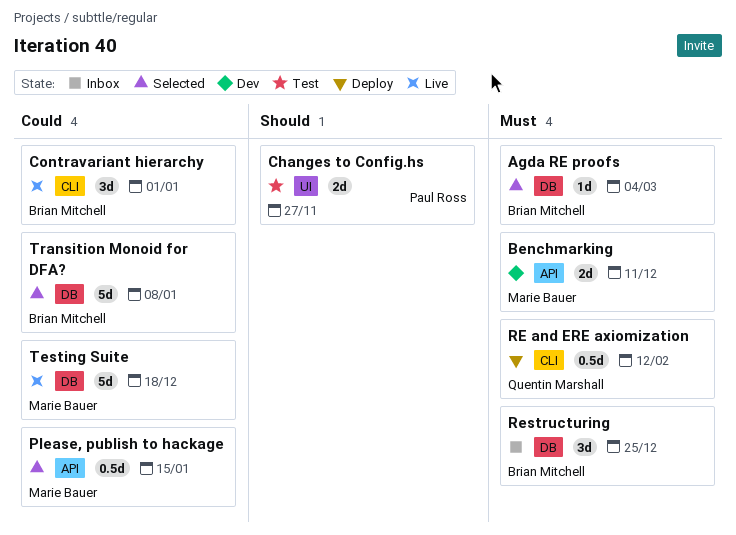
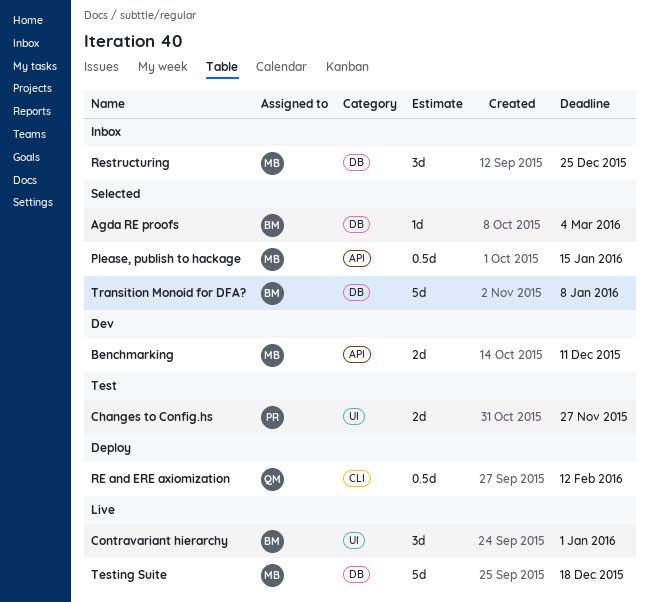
Contravariant hierarchy, label: CLI -> UI
Restructuring, owner: Brian Mitchell -> Marie Bauer

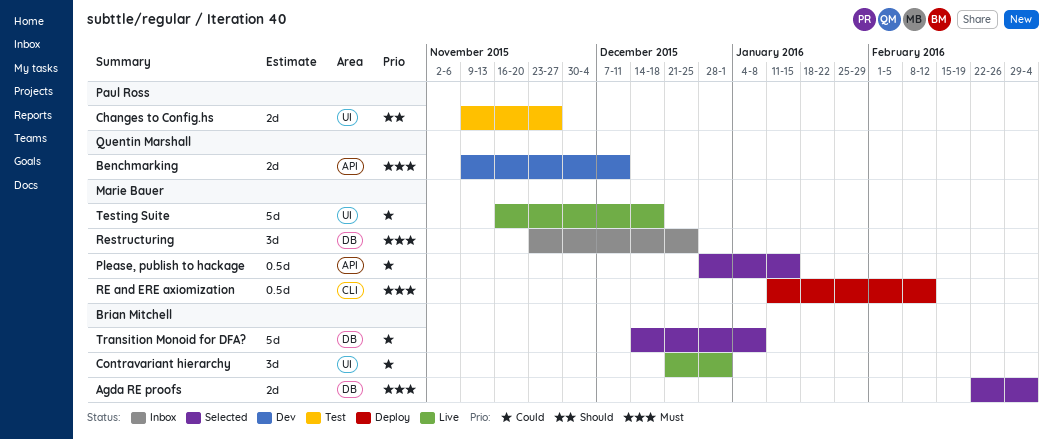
Agda RE proofs, estimate: 1d -> 2d
Benchmarking, owner: Marie Bauer -> Quentin Marshall
RE and ERE axiomization, owner: Quentin Marshall -> Marie Bauer
Testing Suite, label: DB -> UI

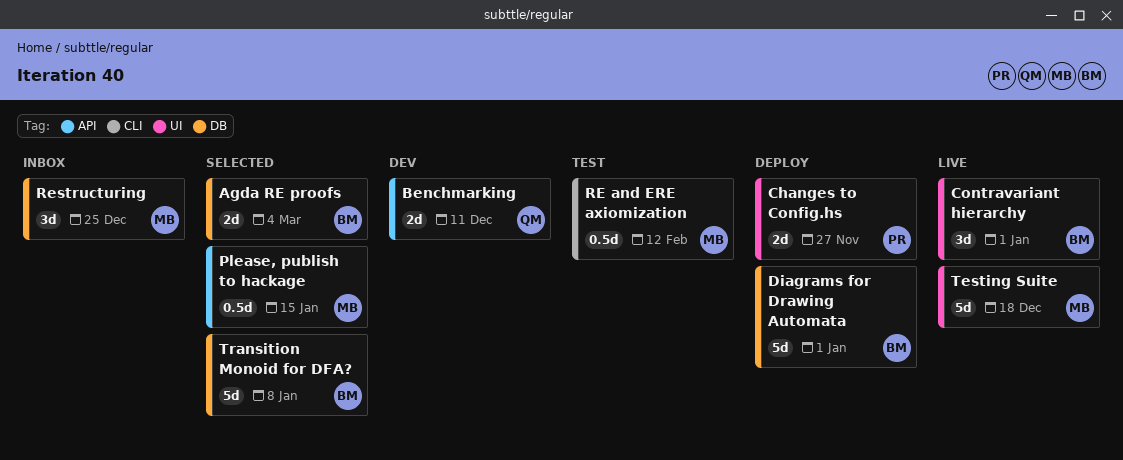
Changes to Config.hs, status: Test -> Deploy
Diagrams for Drawing Automata: none -> present
RE and ERE axiomization, status: Deploy -> Test

